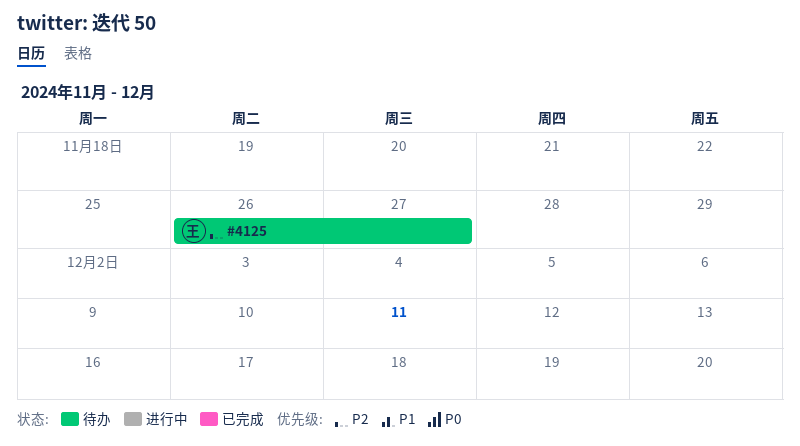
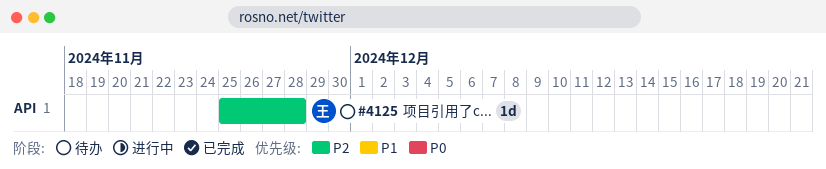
#4125, start: Nov 26 -> Nov 25
#4125, due: Nov 27 -> Nov 28

